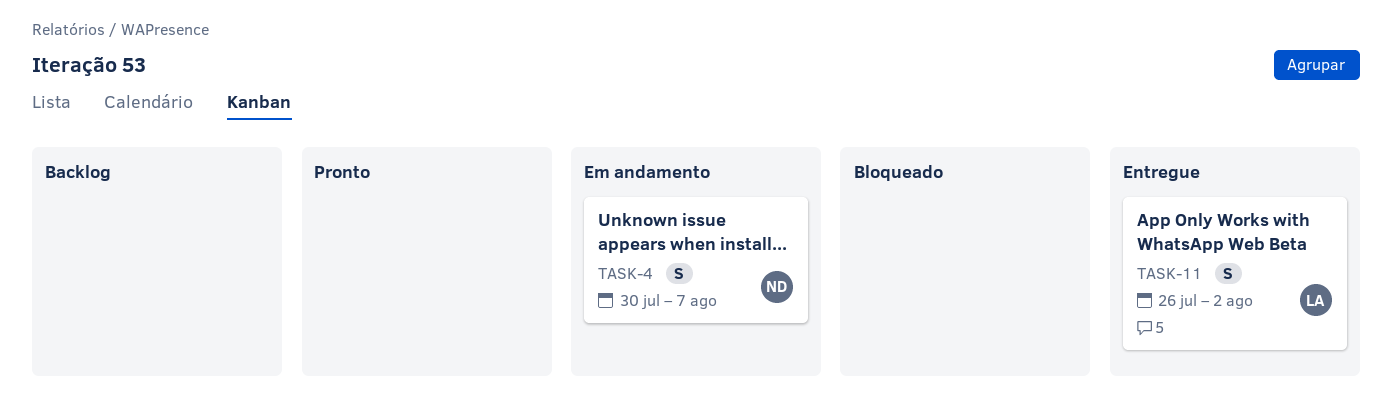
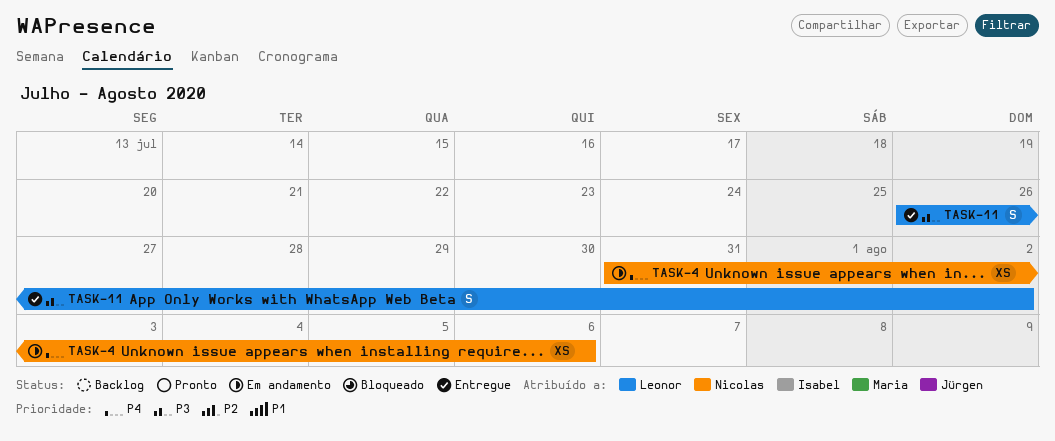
TASK-4, estimate: S -> XS
TASK-4, start: Jul 30 -> Jul 31
TASK-4, due: Aug 7 -> Aug 6

